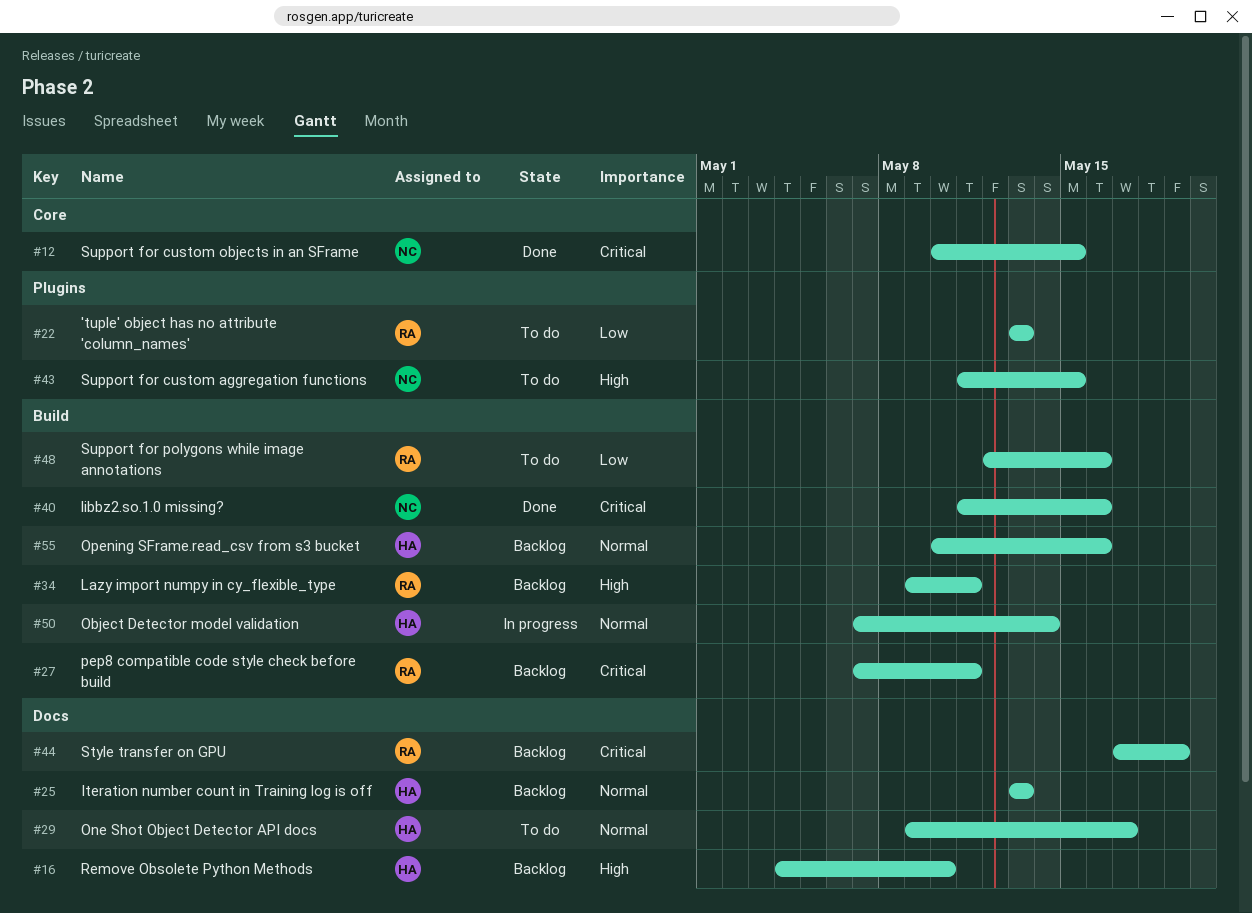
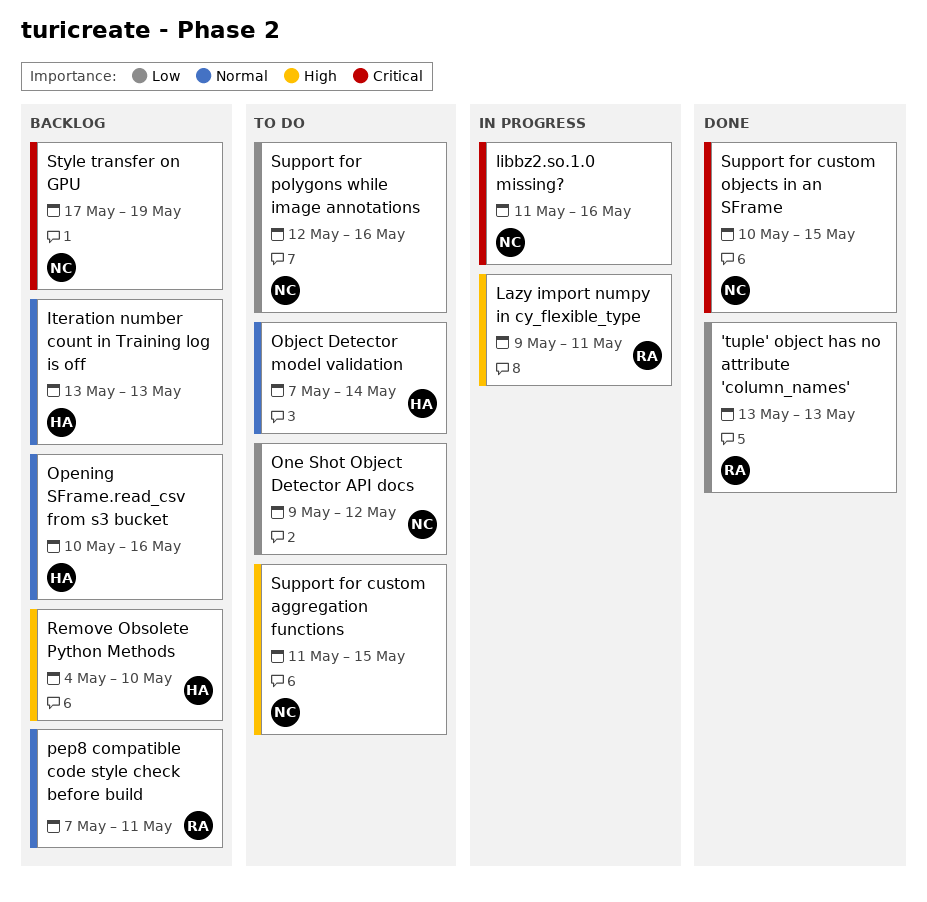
'tuple' object has no attribute 'column_names', status: To do -> Done
Lazy import numpy in cy_flexible_type, status: Backlog -> In progress
libbz2.so.1.0 missing?, status: Done -> In progress
Object Detector model validation, status: In progress -> To do
One Shot Object Detector API docs, owner: HA -> NC
One Shot Object Detector API docs, priority: Normal -> Low
One Shot Object Detector API docs, due: May 17 -> May 12
pep8 compatible code style check before build, priority: Critical -> Normal
Style transfer on GPU, owner: RA -> NC
Support for polygons while image annotations, owner: RA -> NC

